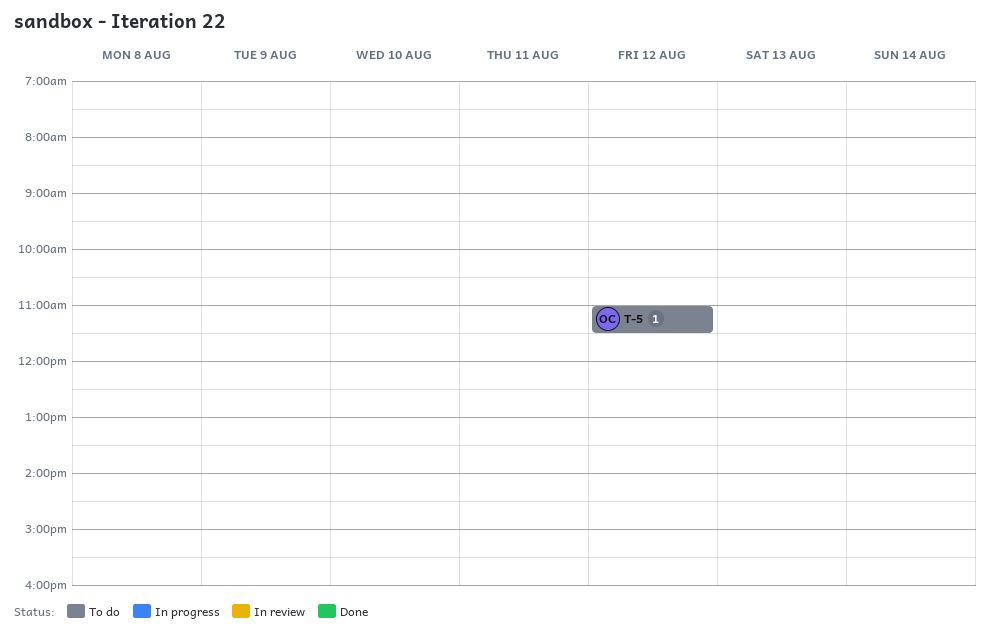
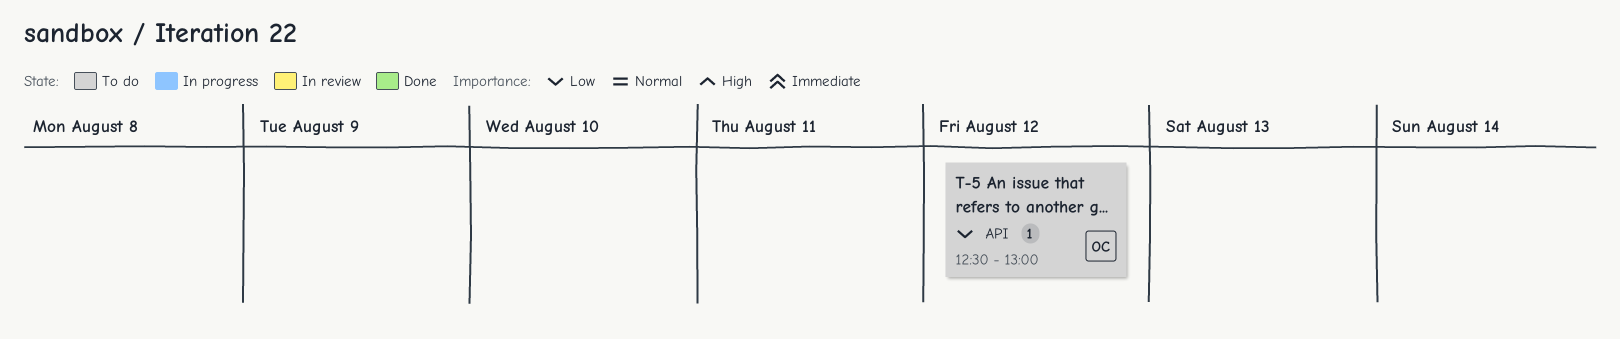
T-5, begins: 11:00 -> 12:30
T-5, ends: 11:30 -> 13:00

